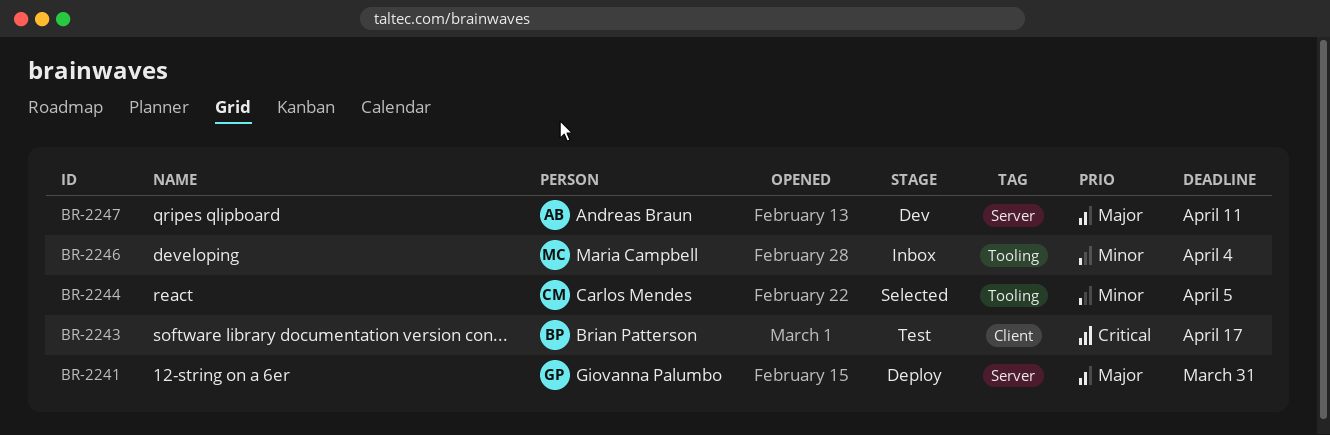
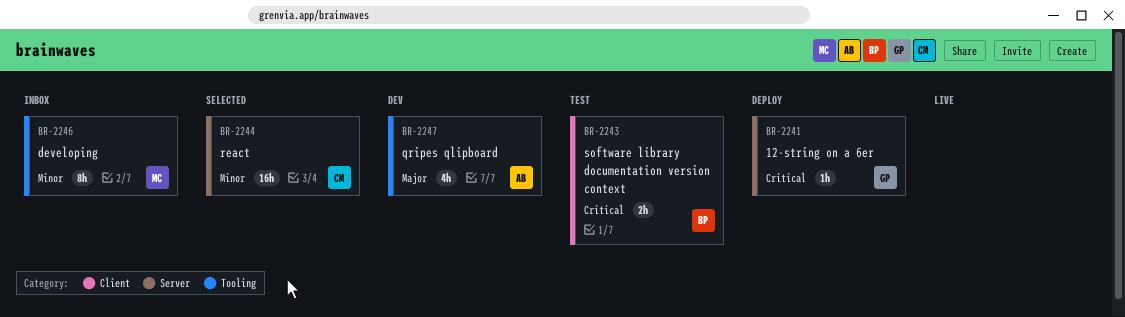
BR-2241, priority: Major -> Critical
BR-2244, label: Tooling -> Server
BR-2247, label: Server -> Tooling

